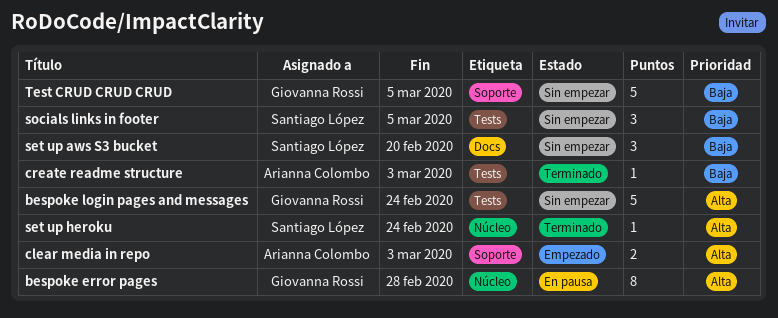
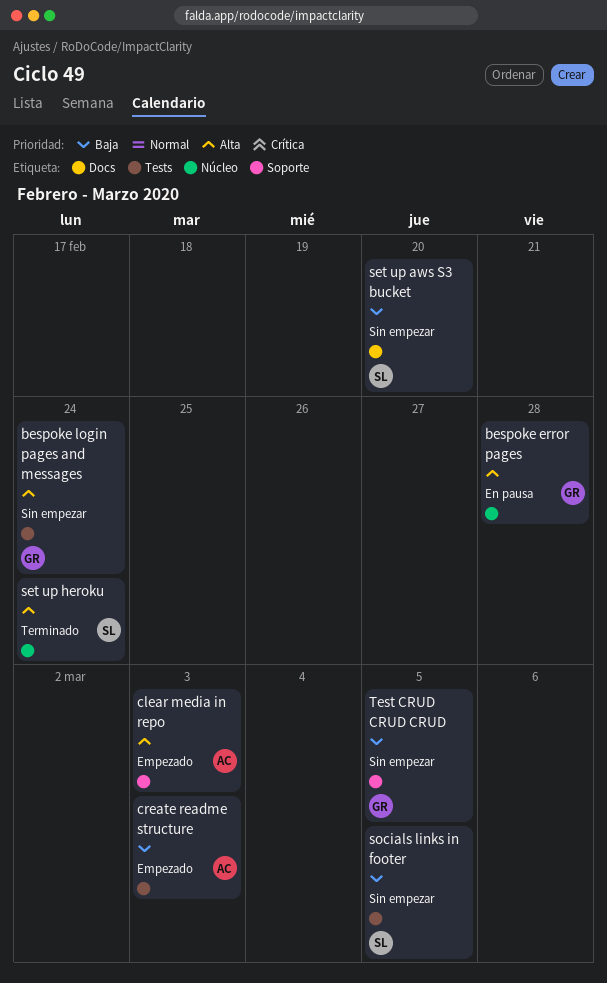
create readme structure, status: Terminado -> Empezado

